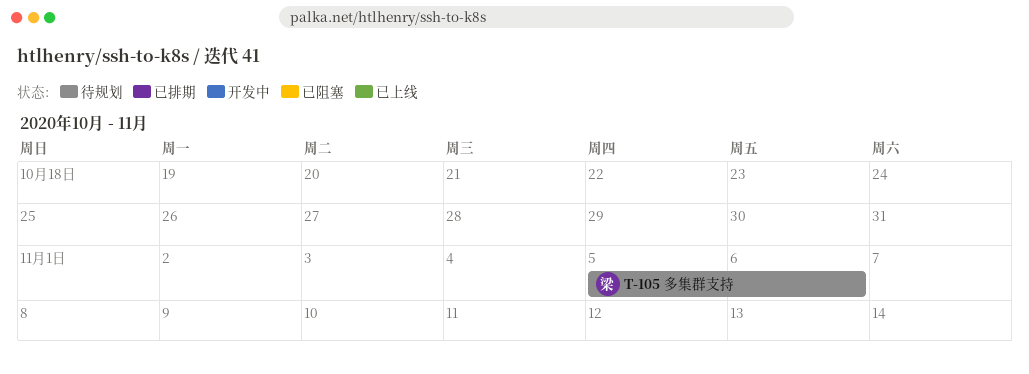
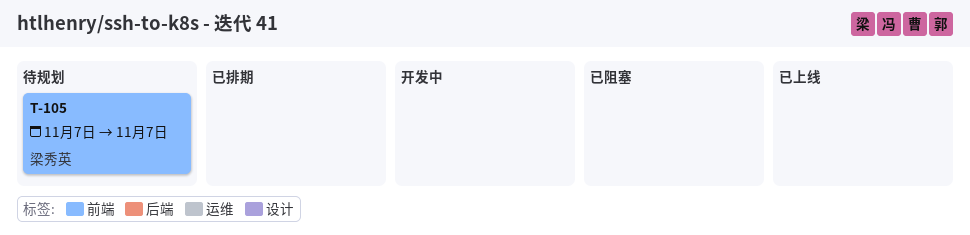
T-105, start: Nov 5 -> Nov 7
T-105, due: Nov 6 -> Nov 7

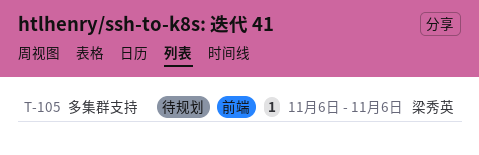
T-105, start: Nov 7 -> Nov 6
T-105, due: Nov 7 -> Nov 6

